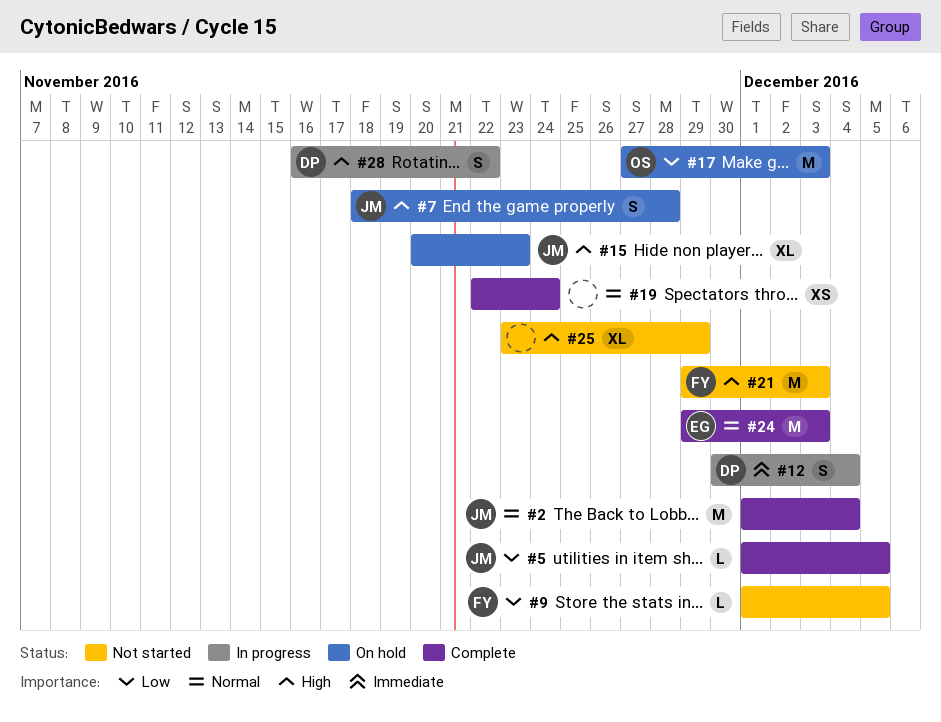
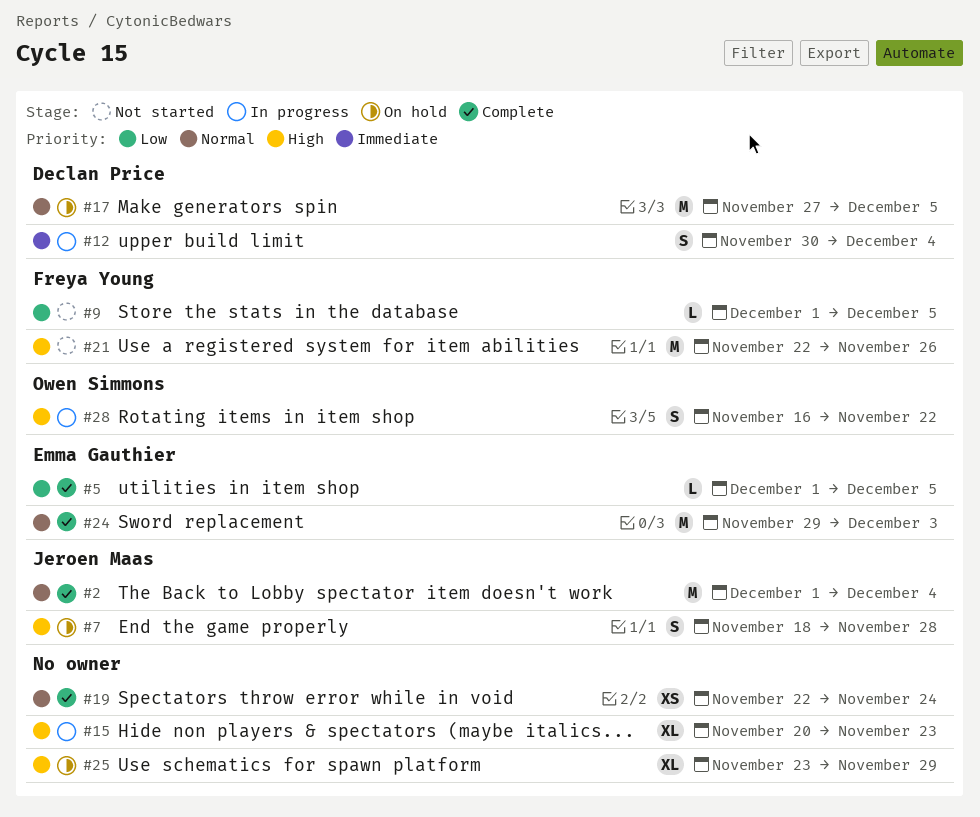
#5, owner: Jeroen Maas -> Emma Gauthier
#15, status: On hold -> In progress
#15, owner: Jeroen Maas -> none
#17, owner: Owen Simmons -> Declan Price
#17, priority: Low -> Normal
#17, due: Dec 3 -> Dec 5
#21, start: Nov 29 -> Nov 22
#21, due: Dec 3 -> Nov 26
#25, status: Not started -> On hold
#28, owner: Declan Price -> Owen Simmons

